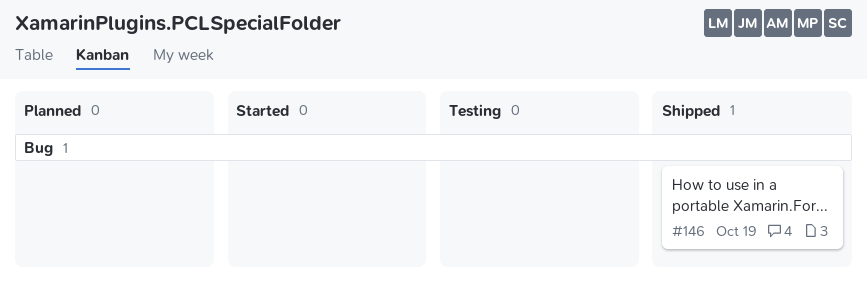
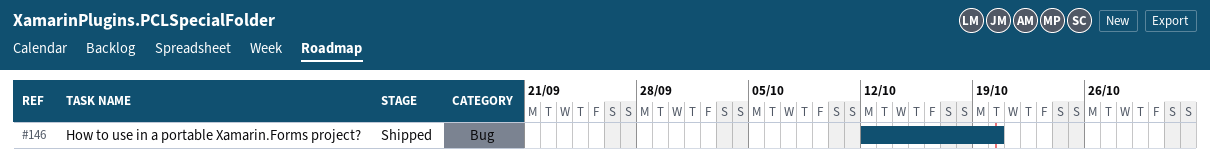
#146, due: Oct 19 -> Oct 20

